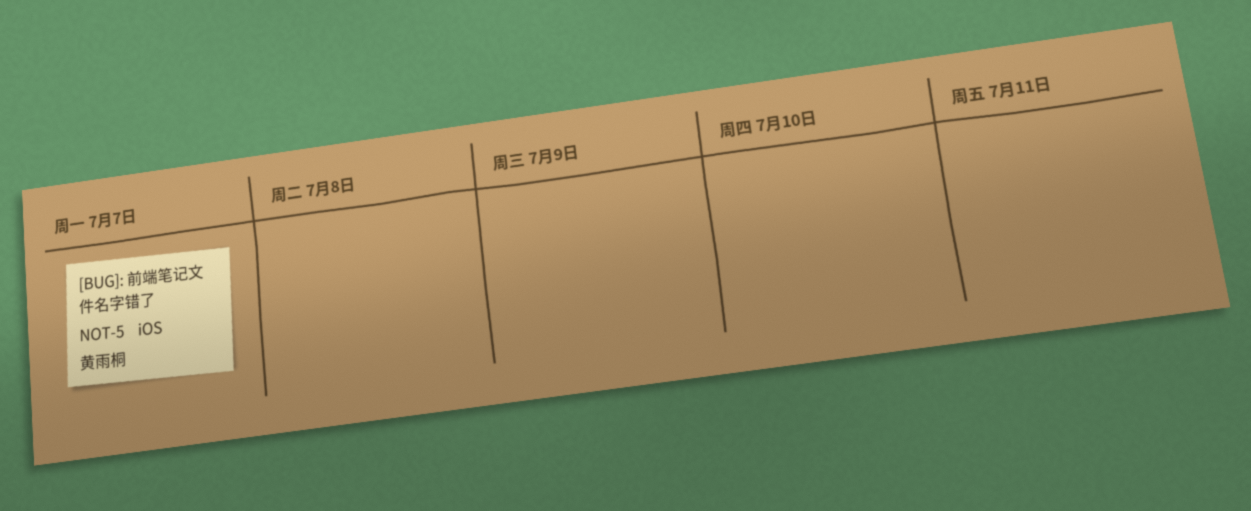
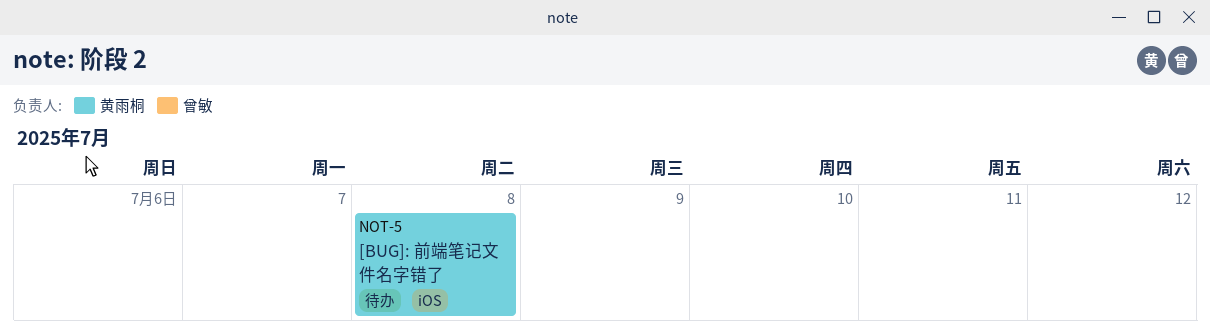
NOT-5, due: Jul 7 -> Jul 8

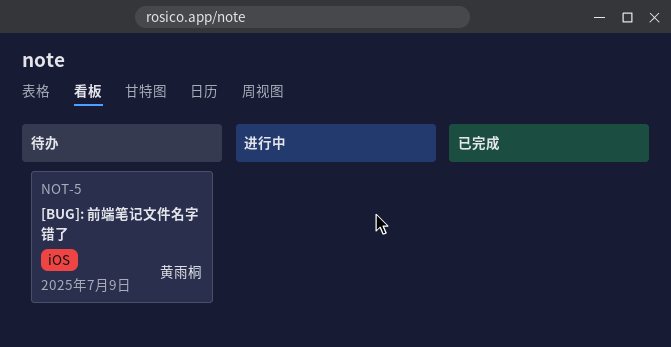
NOT-5, due: Jul 8 -> Jul 9

